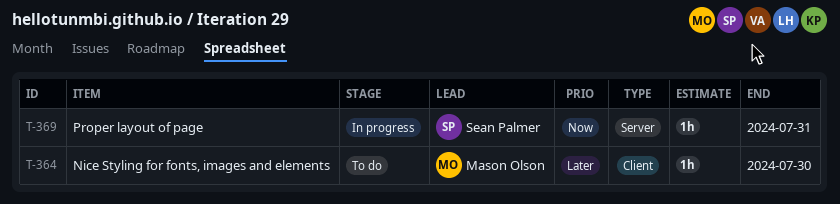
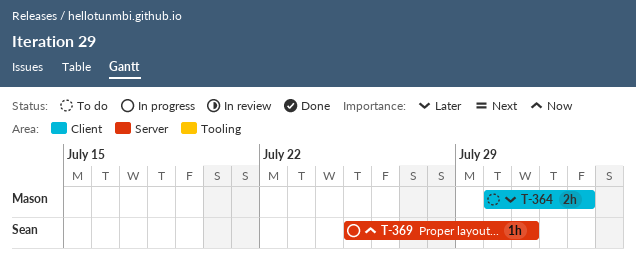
T-364, estimate: 1h -> 2h
T-364, due: Jul 30 -> Aug 2

